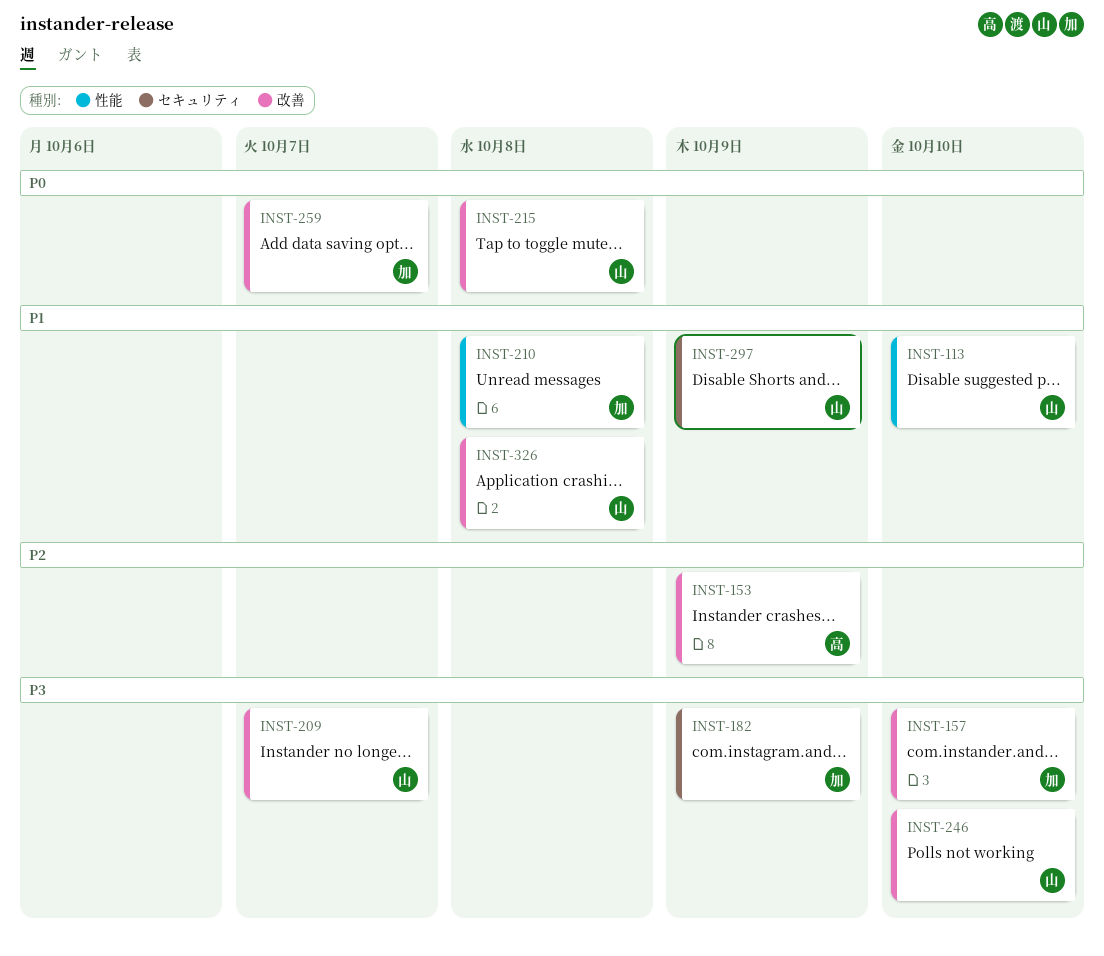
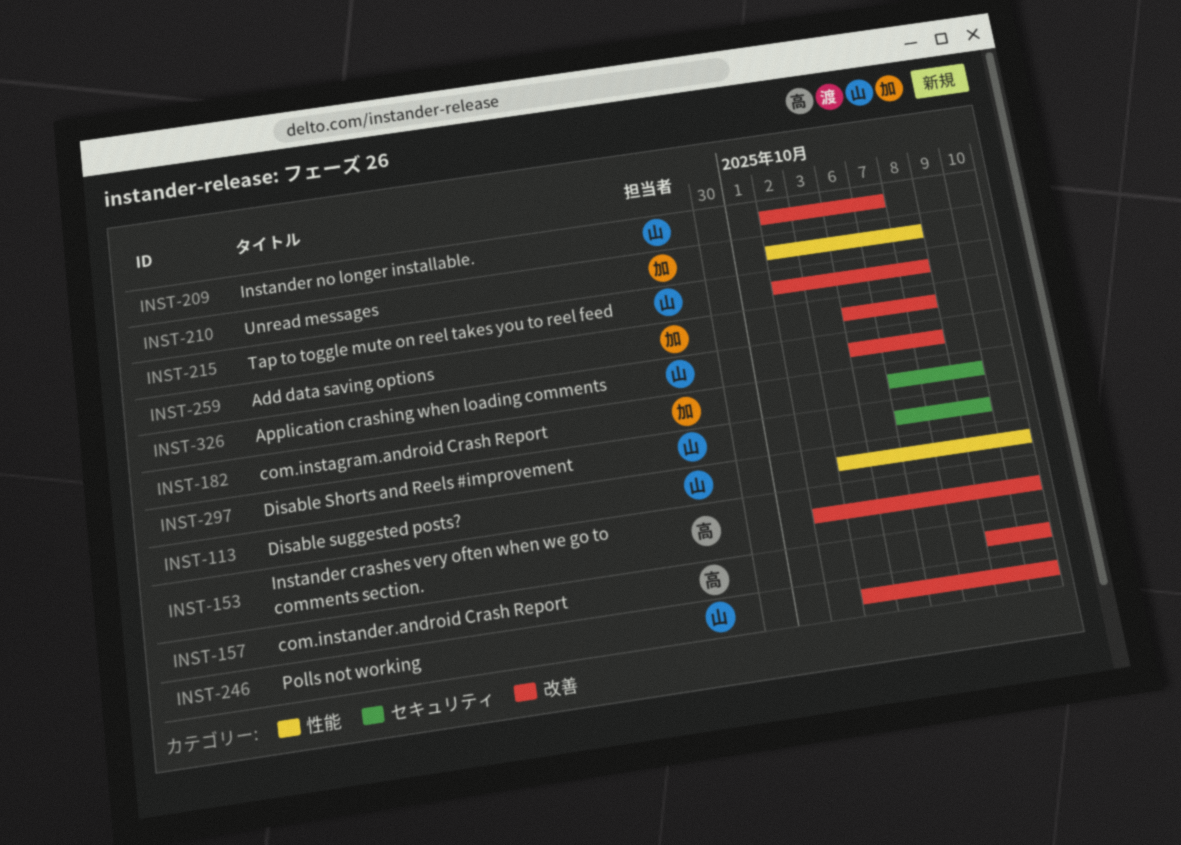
INST-153, due: Oct 9 -> Oct 10
INST-157, owner: 加 -> 高
INST-259, due: Oct 7 -> Oct 8

